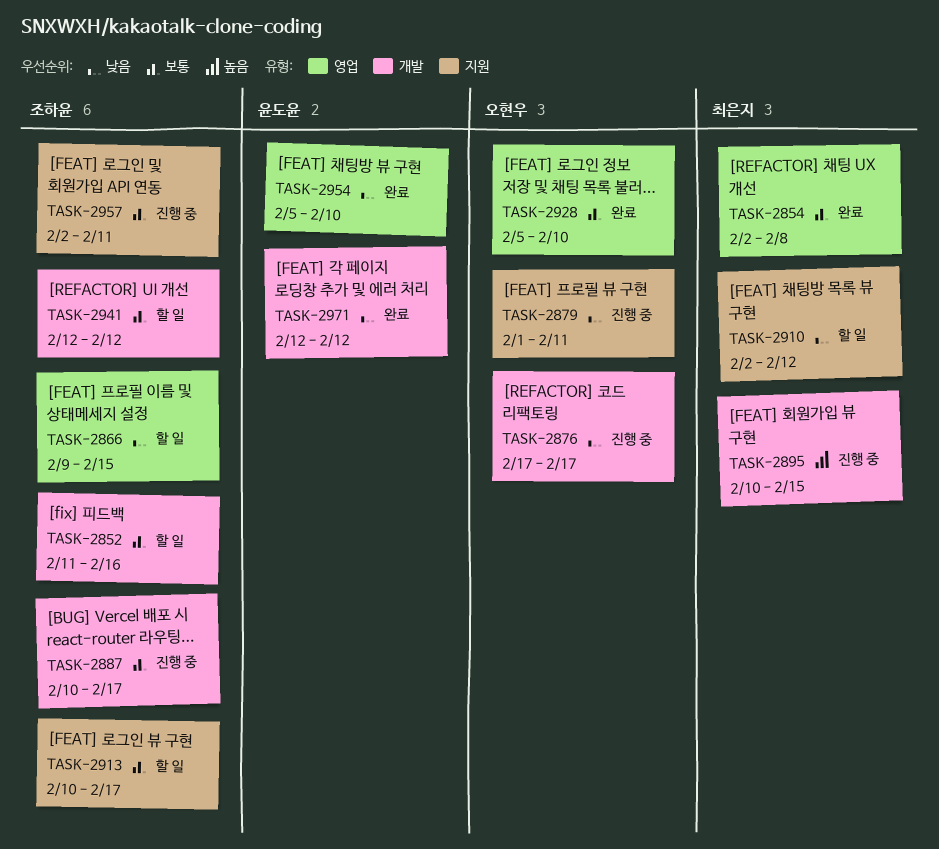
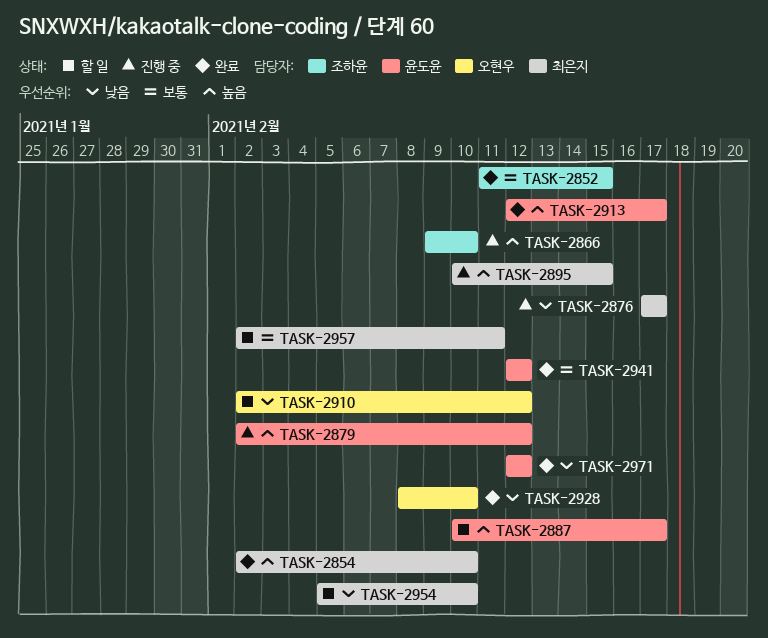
TASK-2852, status: 할 일 -> 완료
TASK-2852, due: Feb 16 -> Feb 15
TASK-2854, priority: 보통 -> 높음
TASK-2854, due: Feb 8 -> Feb 10
TASK-2866, status: 할 일 -> 진행 중
TASK-2866, priority: 낮음 -> 높음
TASK-2866, due: Feb 15 -> Feb 10
TASK-2876, owner: 오현우 -> 최은지
TASK-2879, owner: 오현우 -> 윤도윤
TASK-2879, priority: 낮음 -> 높음
TASK-2879, start: Feb 1 -> Feb 2
TASK-2879, due: Feb 11 -> Feb 12
TASK-2887, status: 진행 중 -> 할 일
TASK-2887, owner: 조하윤 -> 윤도윤
TASK-2887, priority: 보통 -> 높음
TASK-2910, owner: 최은지 -> 오현우
TASK-2913, status: 할 일 -> 완료
TASK-2913, owner: 조하윤 -> 윤도윤
TASK-2913, priority: 보통 -> 높음
TASK-2913, start: Feb 10 -> Feb 12
TASK-2928, priority: 보통 -> 낮음
TASK-2928, start: Feb 5 -> Feb 8
TASK-2941, status: 할 일 -> 완료
TASK-2941, owner: 조하윤 -> 윤도윤
TASK-2954, status: 완료 -> 할 일
TASK-2954, owner: 윤도윤 -> 최은지
TASK-2957, status: 진행 중 -> 할 일
TASK-2957, owner: 조하윤 -> 최은지

